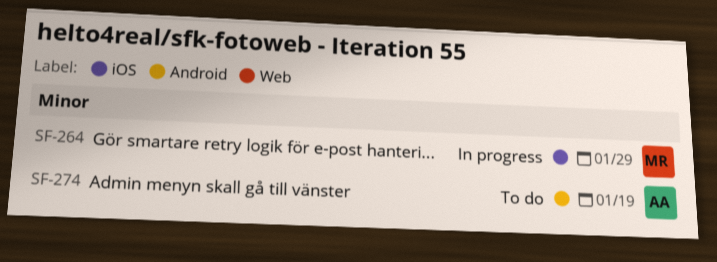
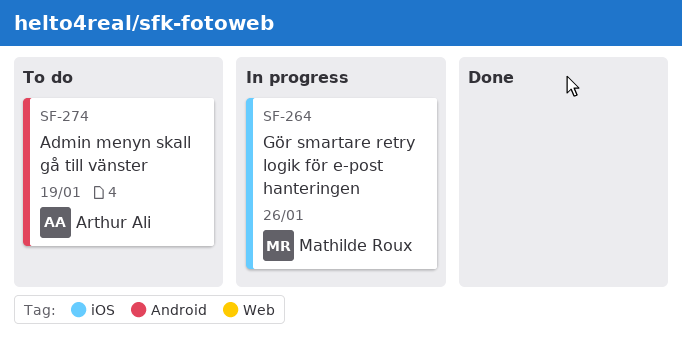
SF-264, due: Jan 29 -> Jan 26

